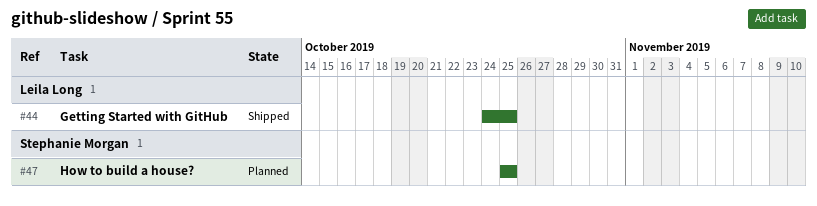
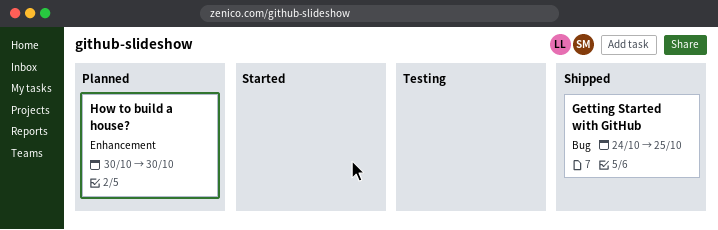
How to build a house?, start: Oct 25 -> Oct 30
How to build a house?, due: Oct 25 -> Oct 30

